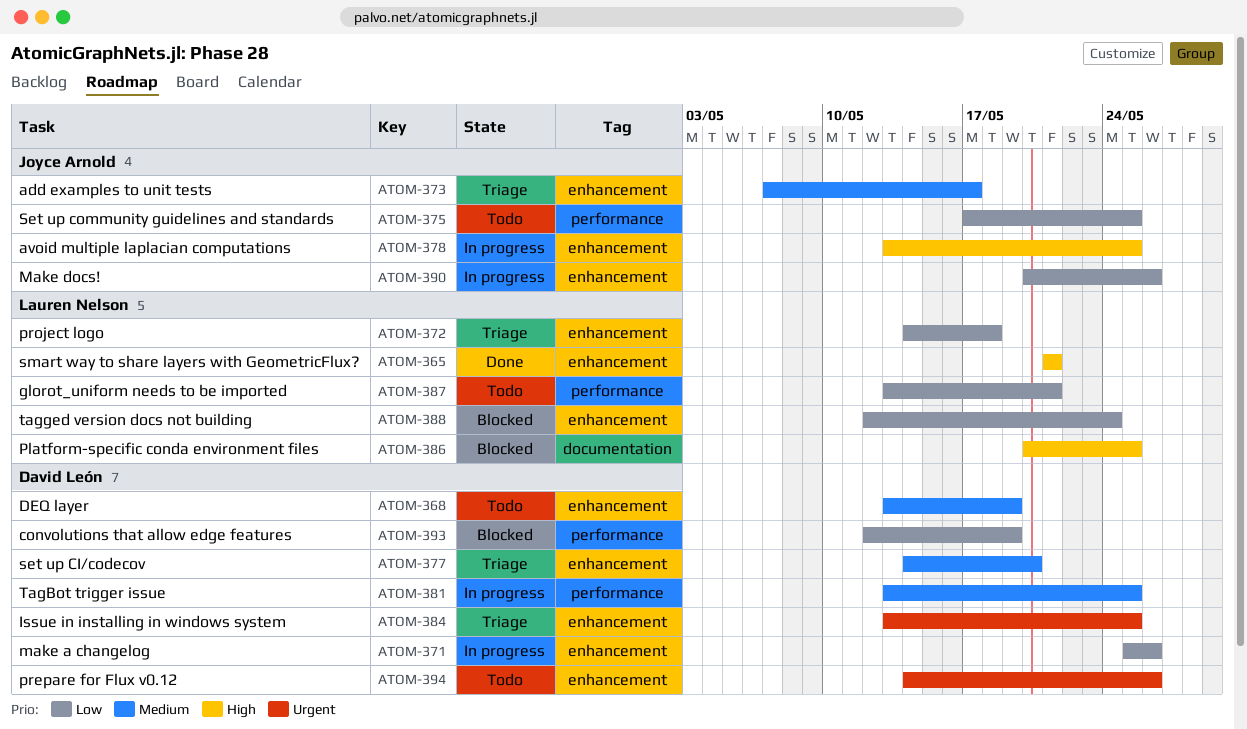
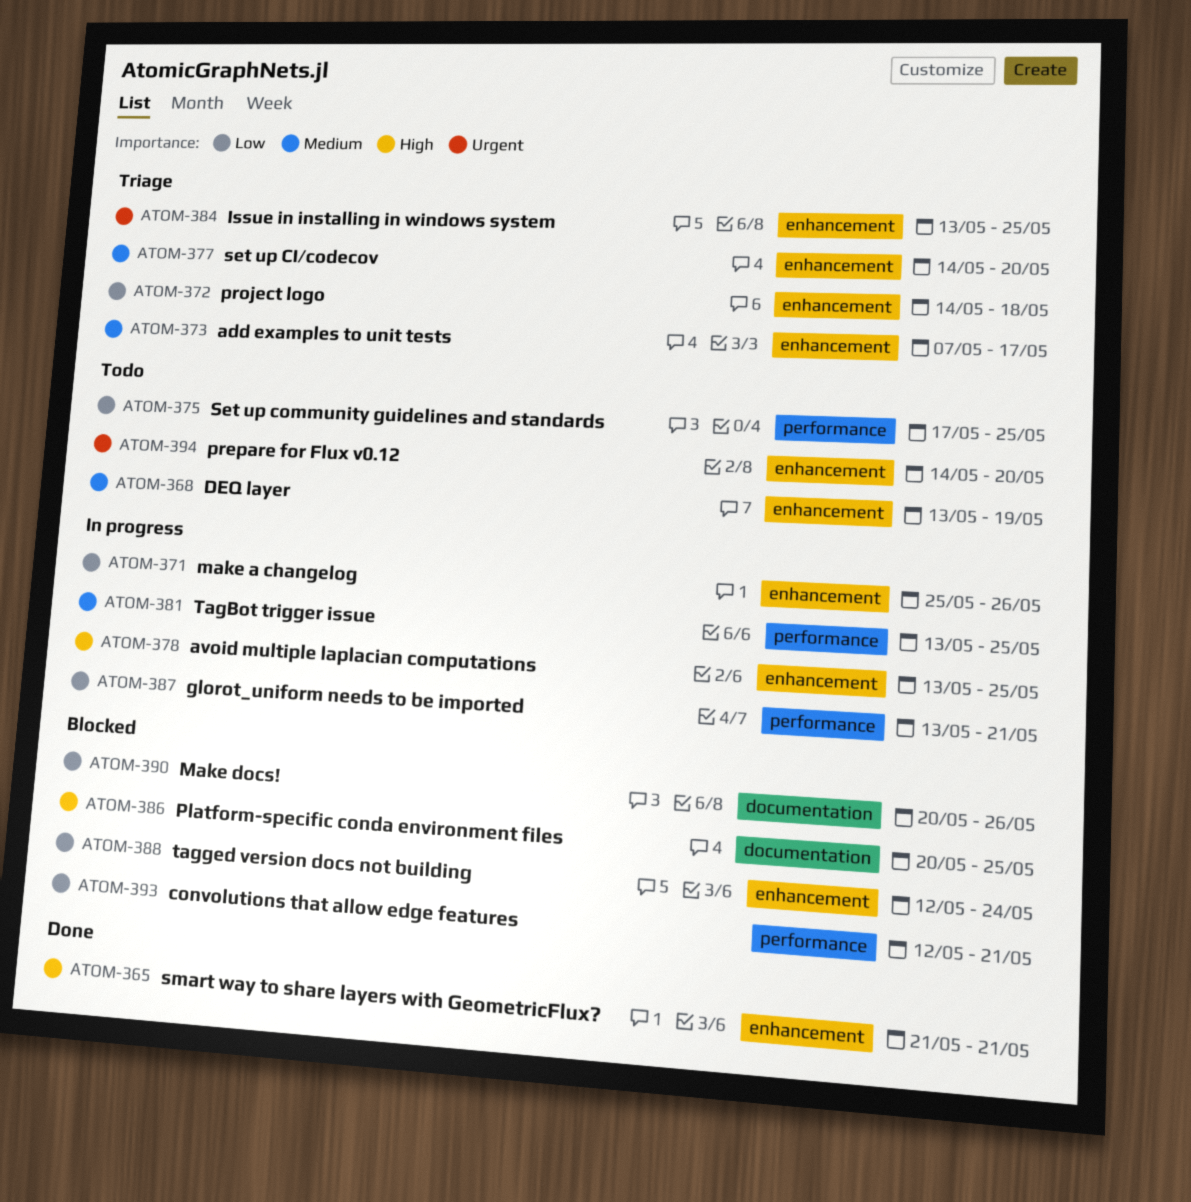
ATOM-387, status: Todo -> In progress
ATOM-390, status: In progress -> Blocked
ATOM-390, label: enhancement -> documentation
ATOM-393, due: May 19 -> May 21
ATOM-394, due: May 26 -> May 20

